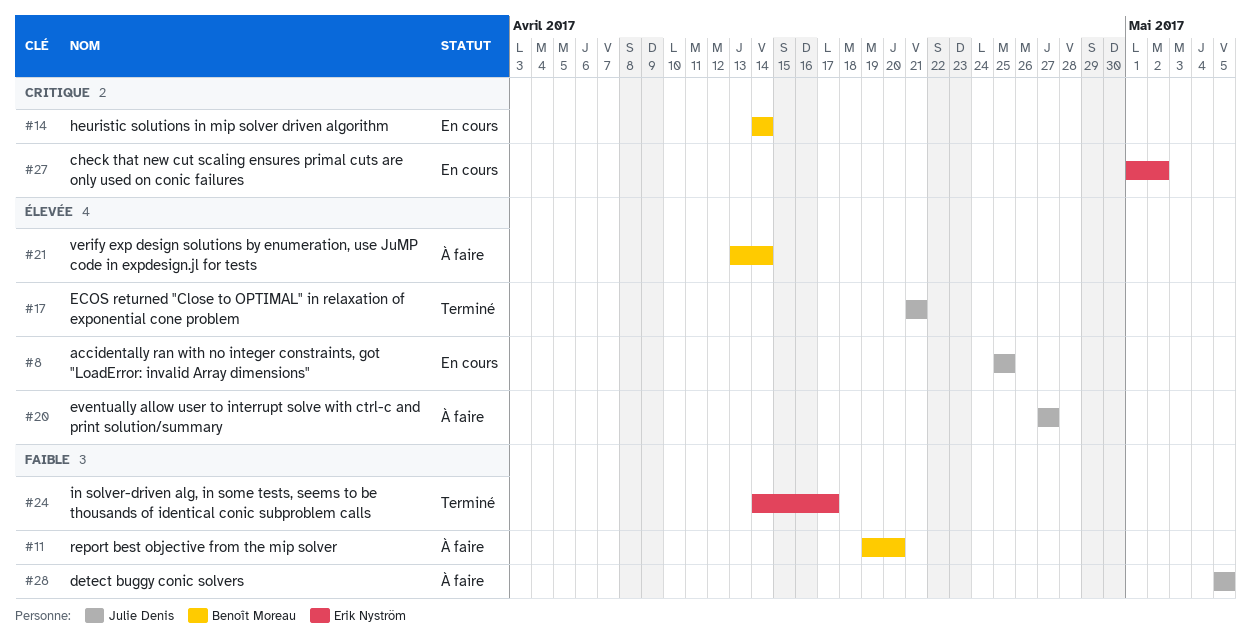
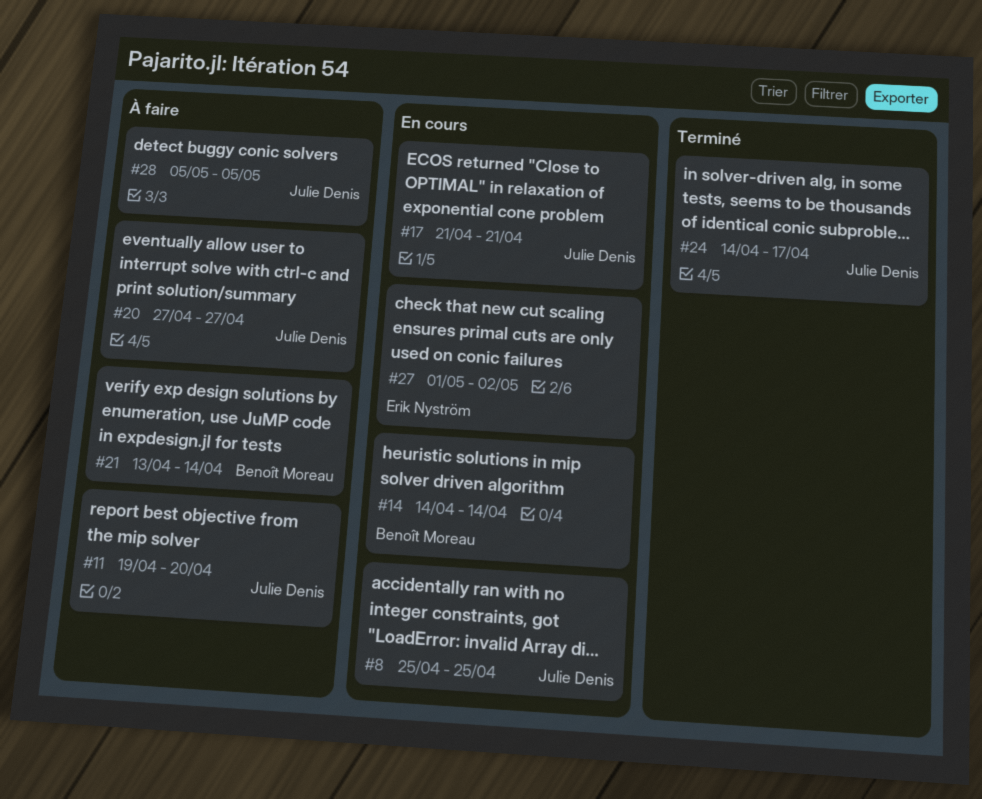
#11, owner: Benoît Moreau -> Julie Denis
#17, status: Terminé -> En cours
#24, owner: Erik Nyström -> Julie Denis

